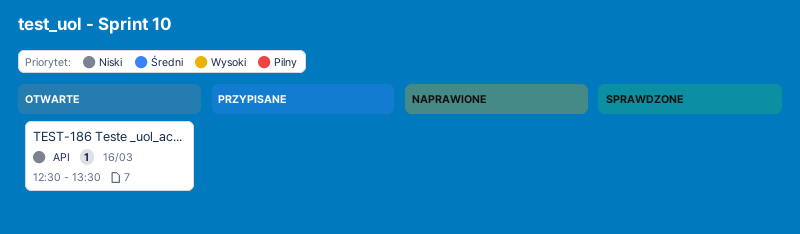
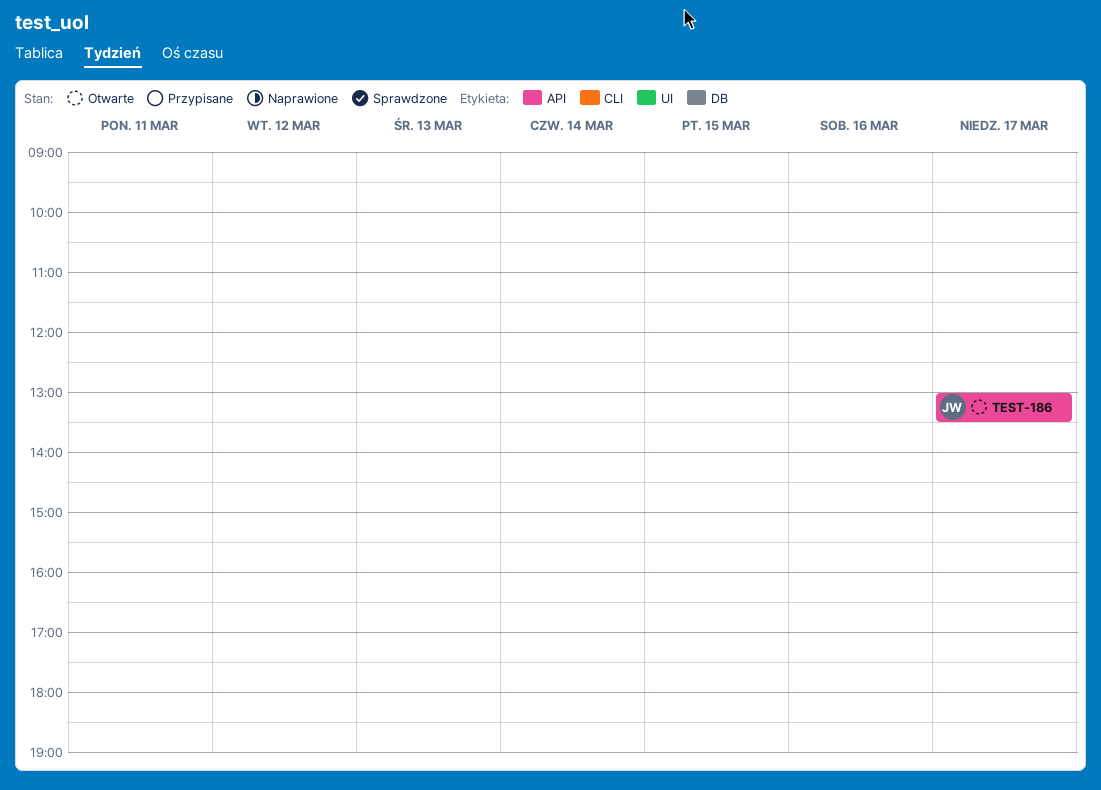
TEST-186, day: Mar 16 -> Mar 17
TEST-186, begins: 12:30 -> 13:00

